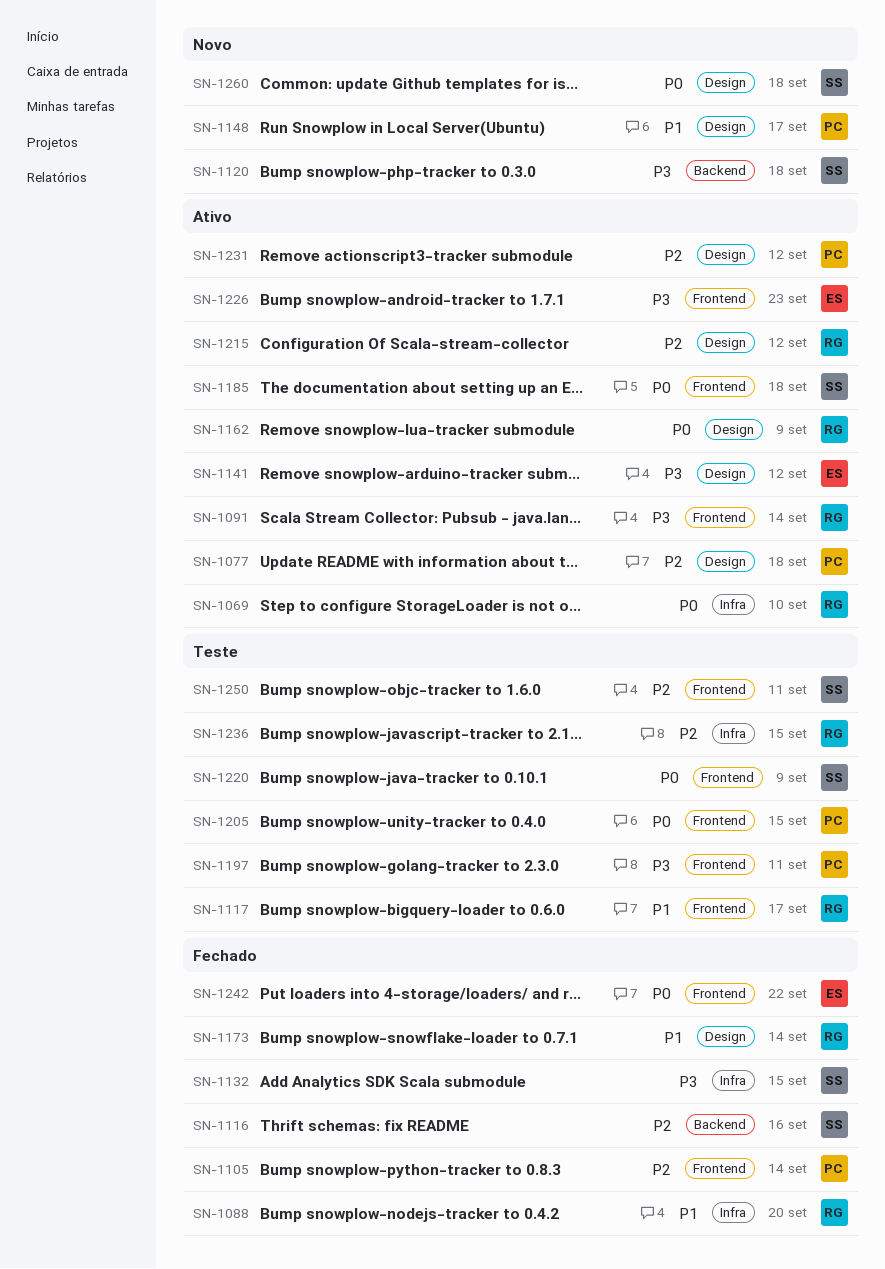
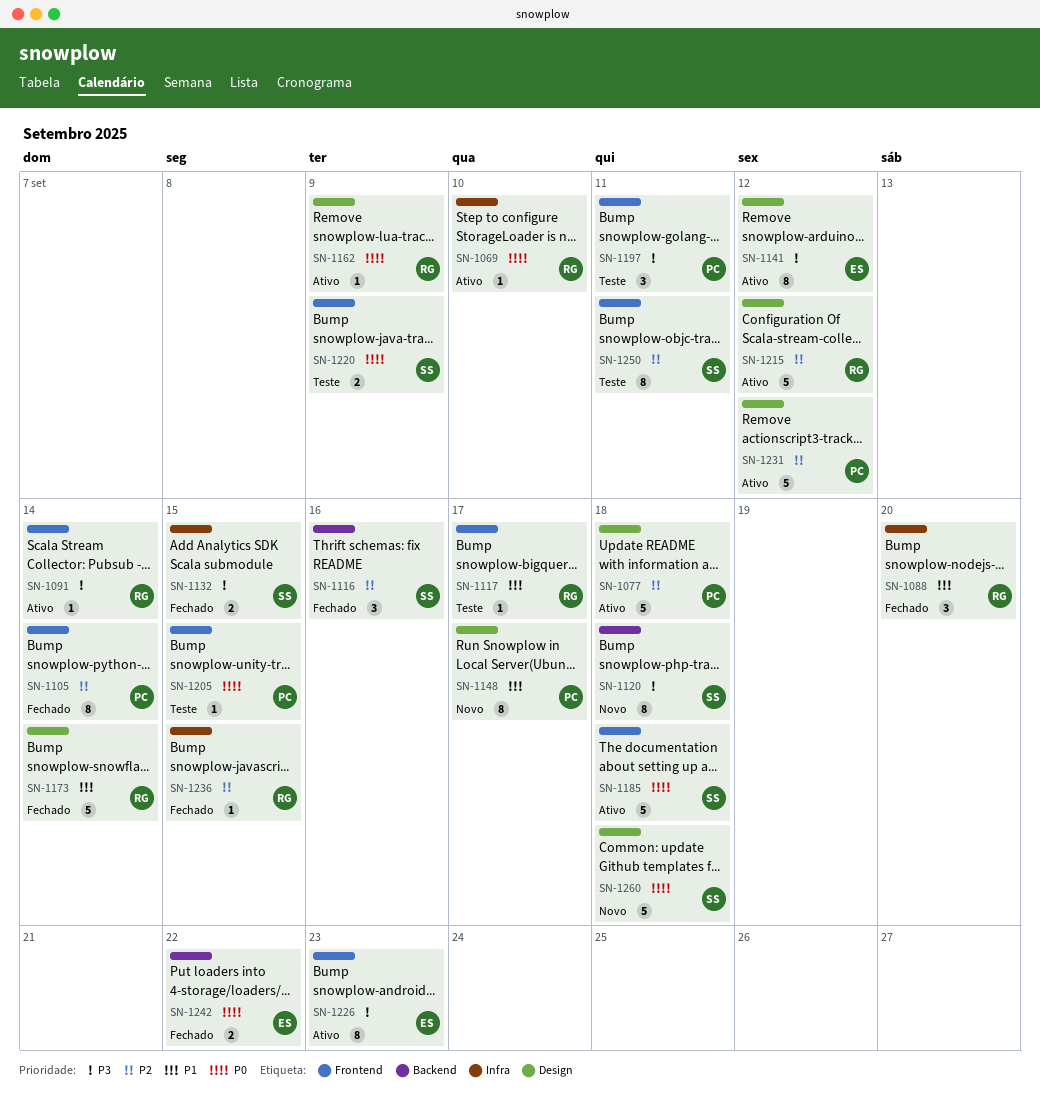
SN-1236, status: Teste -> Fechado
SN-1242, label: Frontend -> Backend

